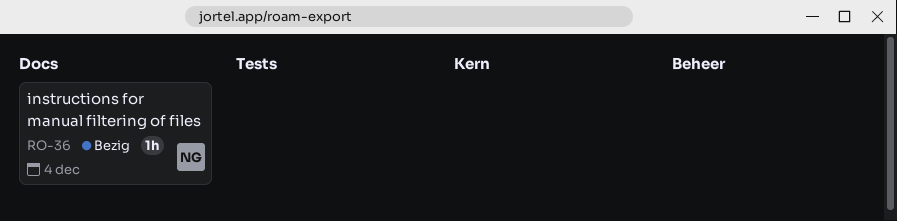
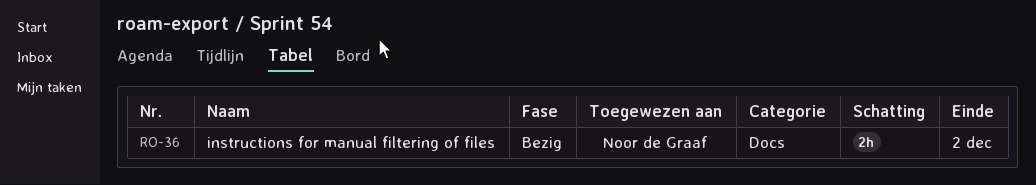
RO-36, estimate: 1h -> 2h
RO-36, due: Dec 4 -> Dec 2

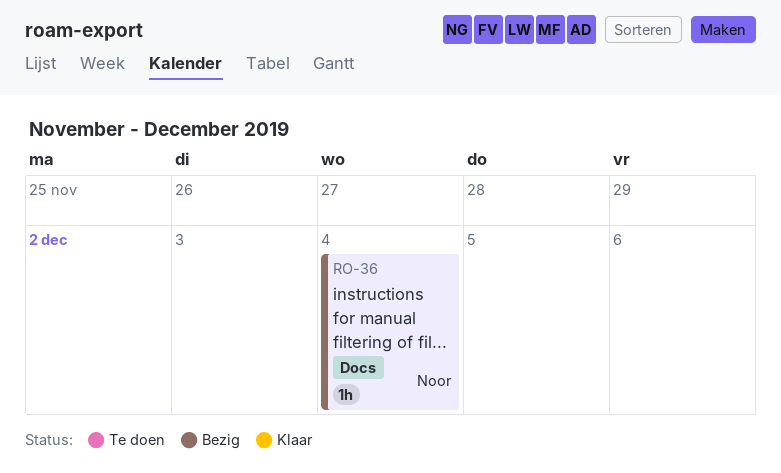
RO-36, estimate: 2h -> 1h
RO-36, due: Dec 2 -> Dec 4

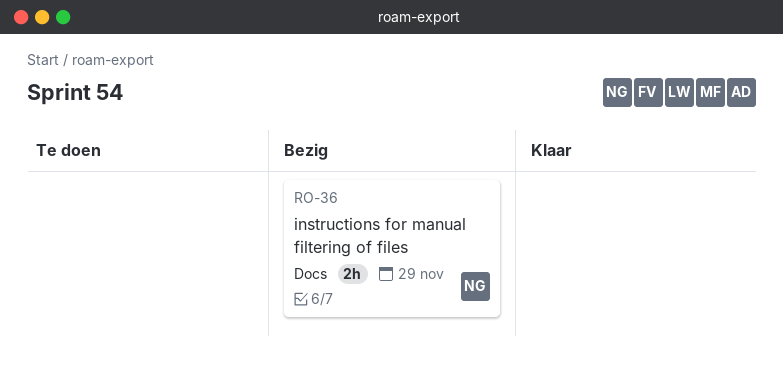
RO-36, estimate: 1h -> 2h
RO-36, due: Dec 4 -> Nov 29

